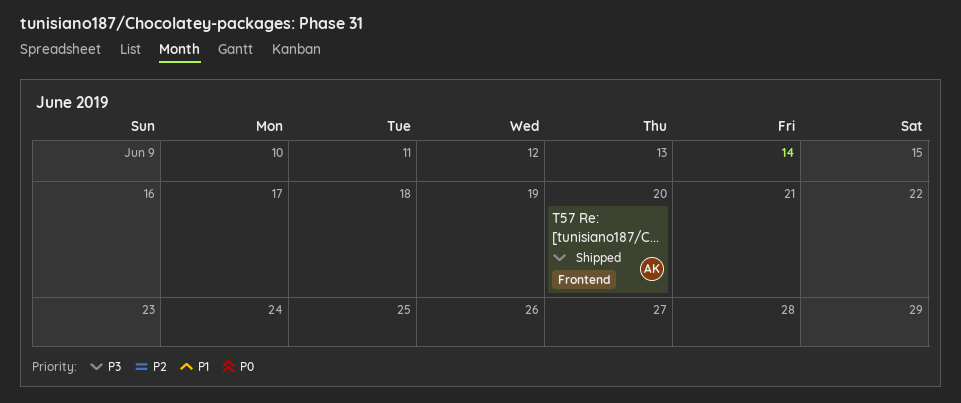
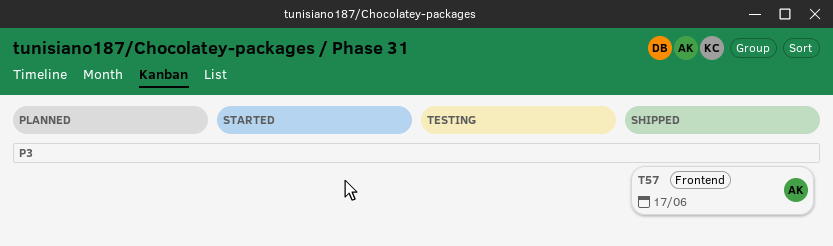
T57, due: Jun 20 -> Jun 17

